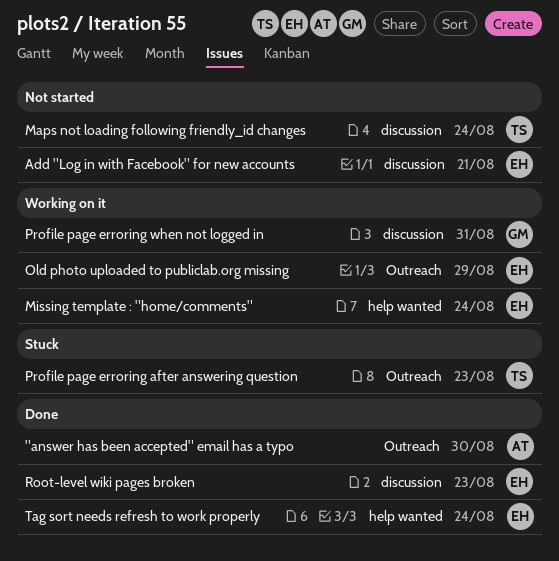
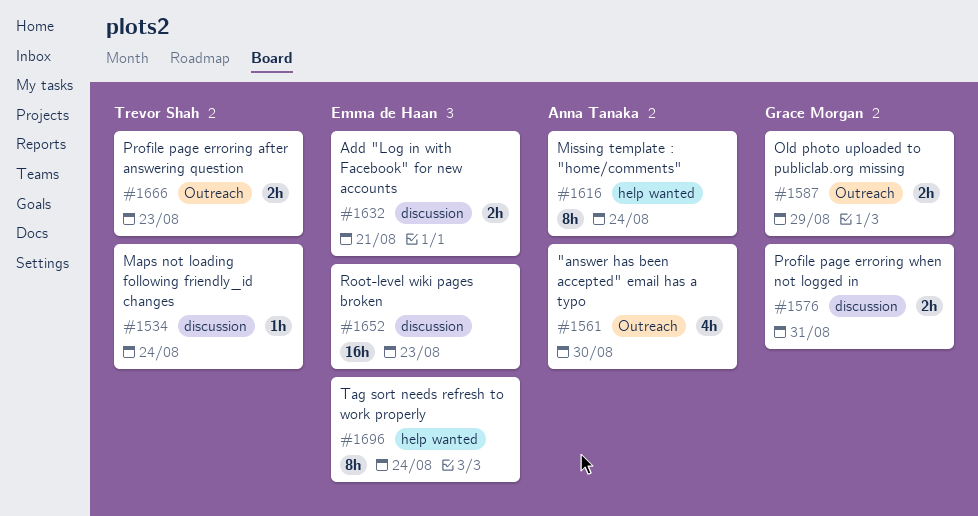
Missing template : "home/comments", owner: Emma de Haan -> Anna Tanaka
Old photo uploaded to publiclab.org missing, owner: Emma de Haan -> Grace Morgan

